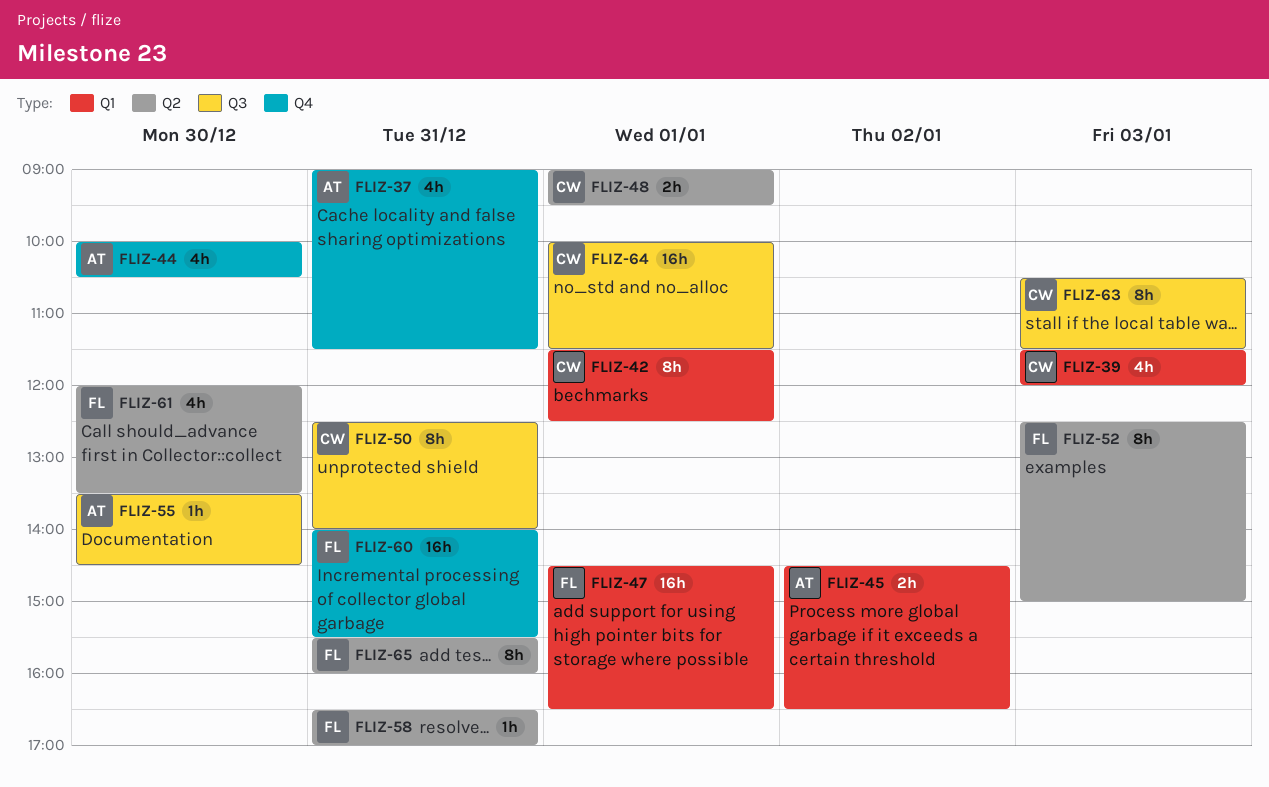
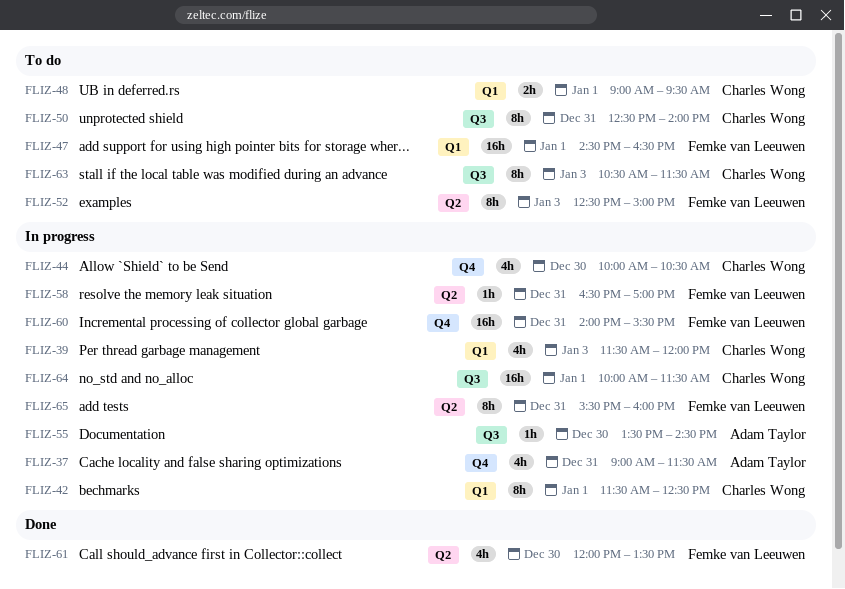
FLIZ-44, owner: Adam Taylor -> Charles Wong
FLIZ-45: present -> none
FLIZ-48, label: Q2 -> Q1

